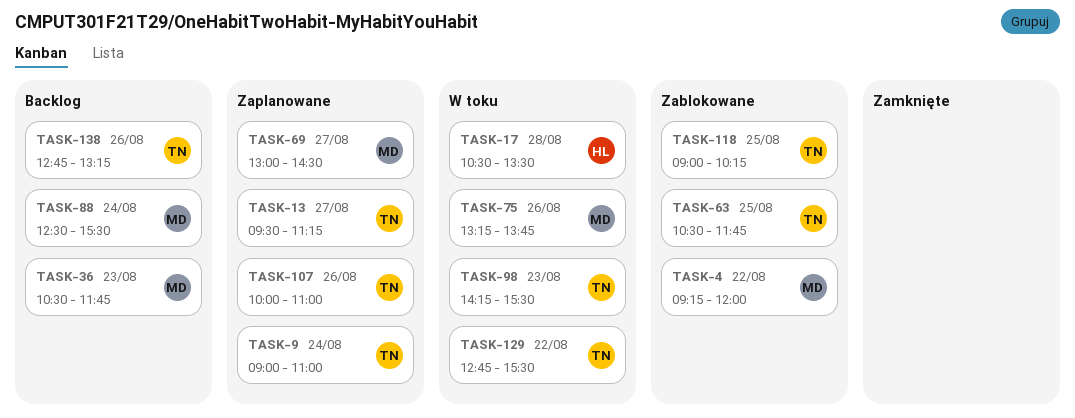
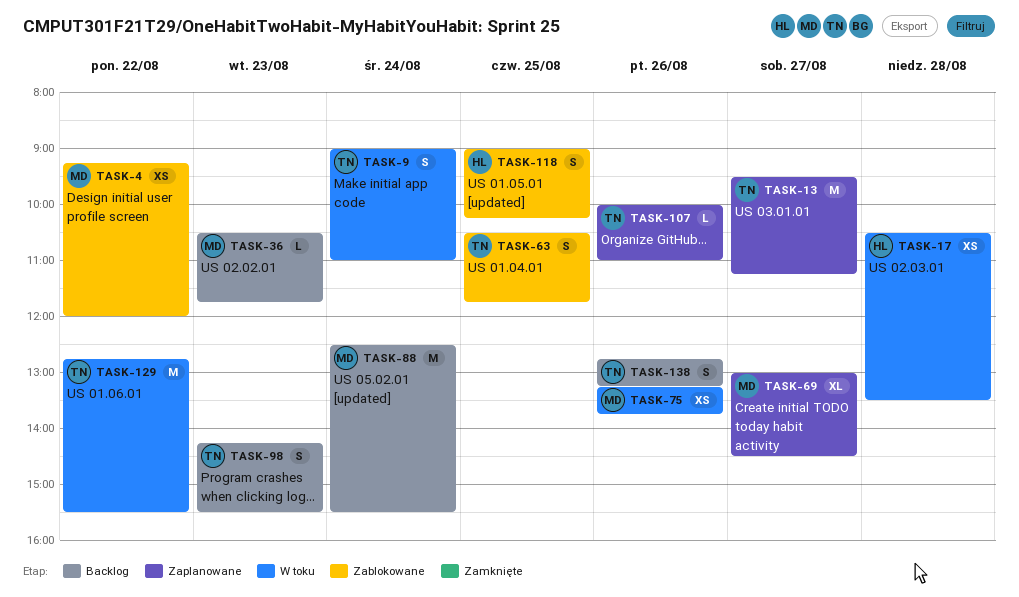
TASK-9, status: Zaplanowane -> W toku
TASK-98, status: W toku -> Backlog
TASK-118, owner: TN -> HL

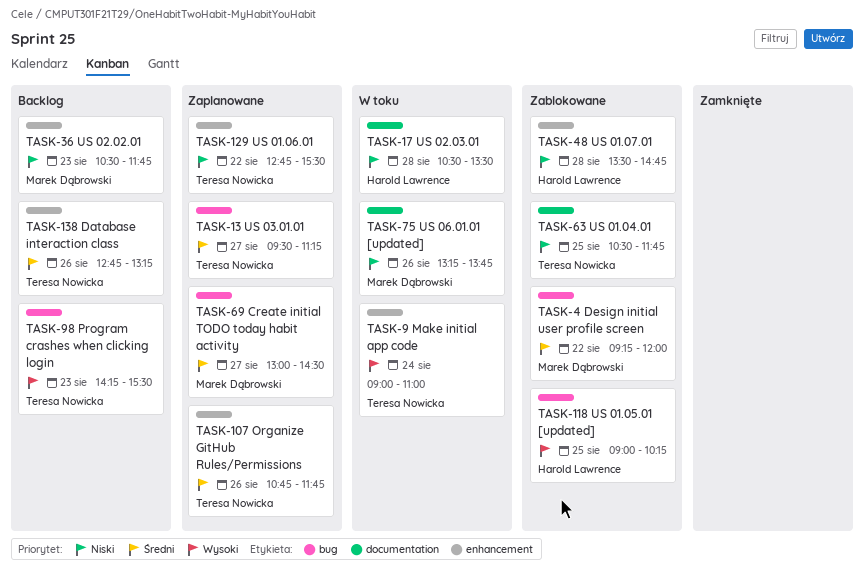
TASK-48: none -> present
TASK-88: present -> none
TASK-107, begins: 10:00 -> 10:45
TASK-107, ends: 11:00 -> 11:45
TASK-129, status: W toku -> Zaplanowane

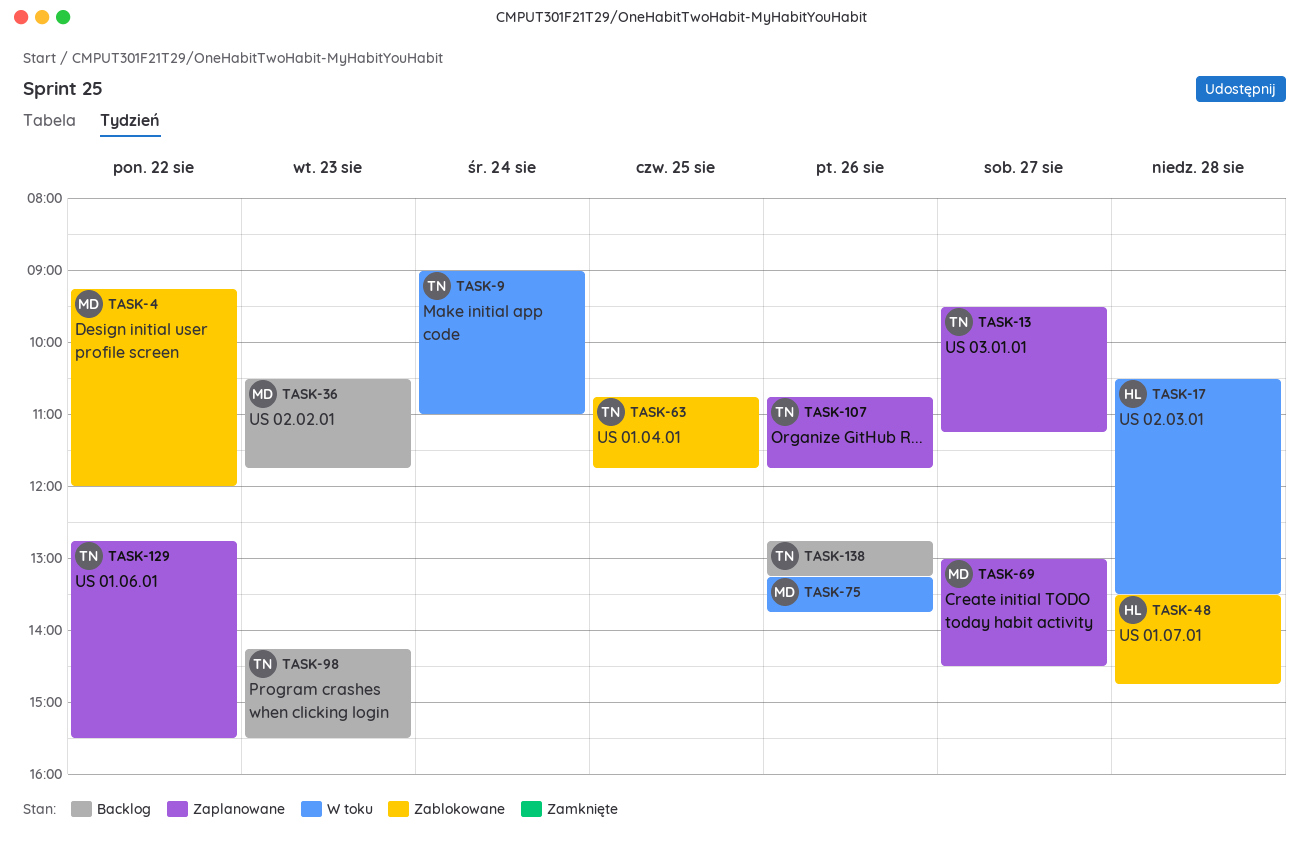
TASK-63, begins: 10:30 -> 10:45
TASK-118: present -> none

